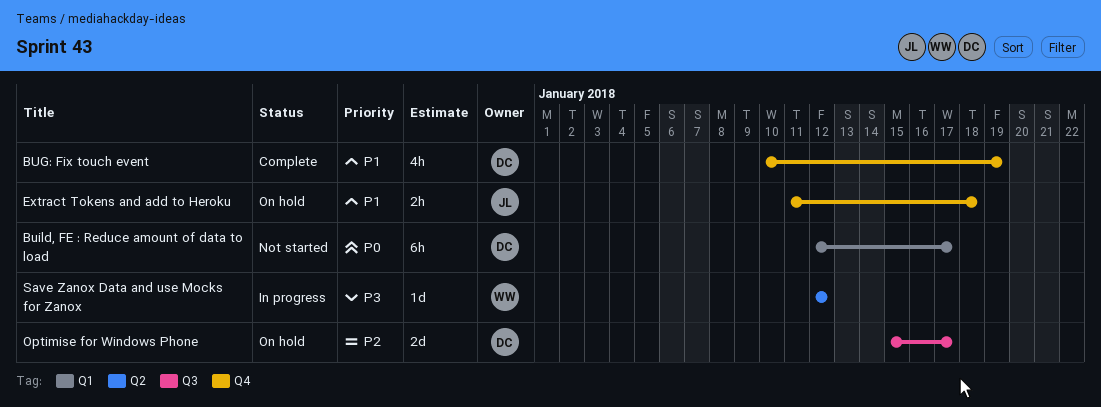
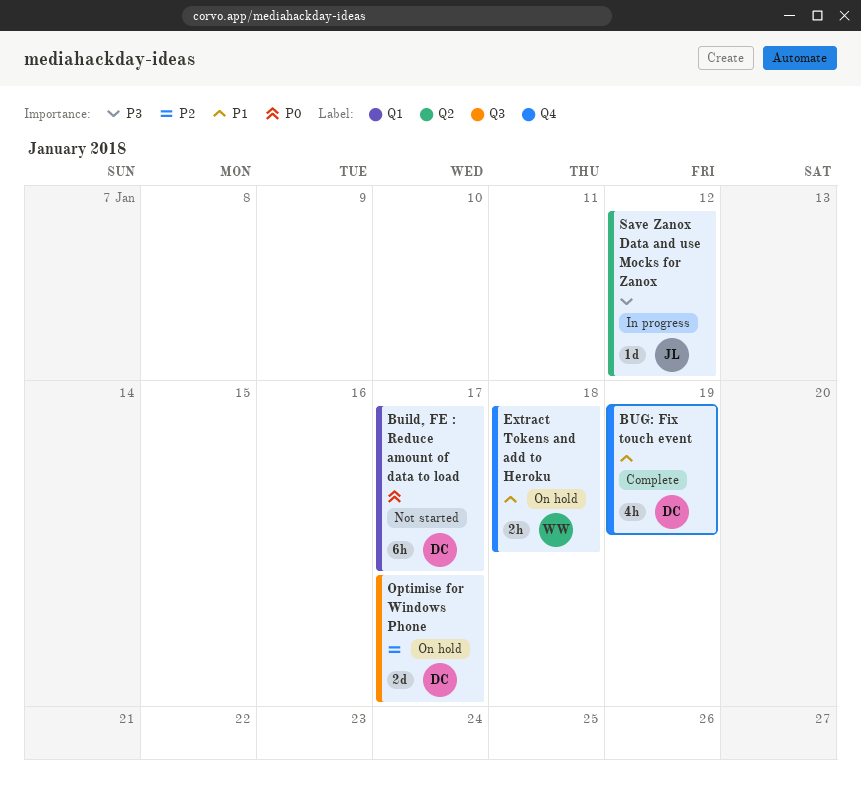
Extract Tokens and add to Heroku, owner: JL -> WW
Save Zanox Data and use Mocks for Zanox, owner: WW -> JL

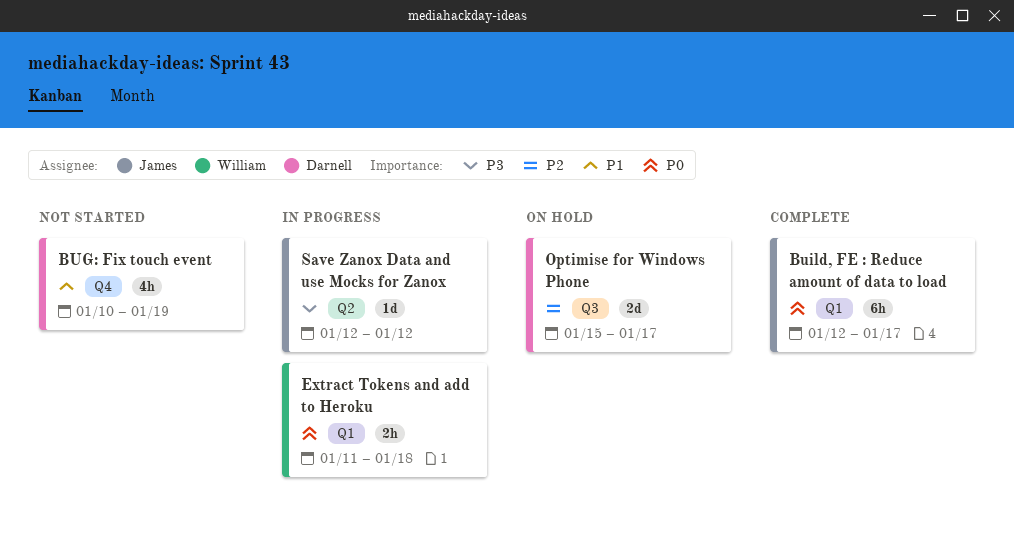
BUG: Fix touch event, status: Complete -> Not started
Build, FE : Reduce amount of data to load, status: Not started -> Complete
Build, FE : Reduce amount of data to load, owner: Darnell -> James
Extract Tokens and add to Heroku, status: On hold -> In progress
Extract Tokens and add to Heroku, priority: P1 -> P0
Extract Tokens and add to Heroku, label: Q4 -> Q1

